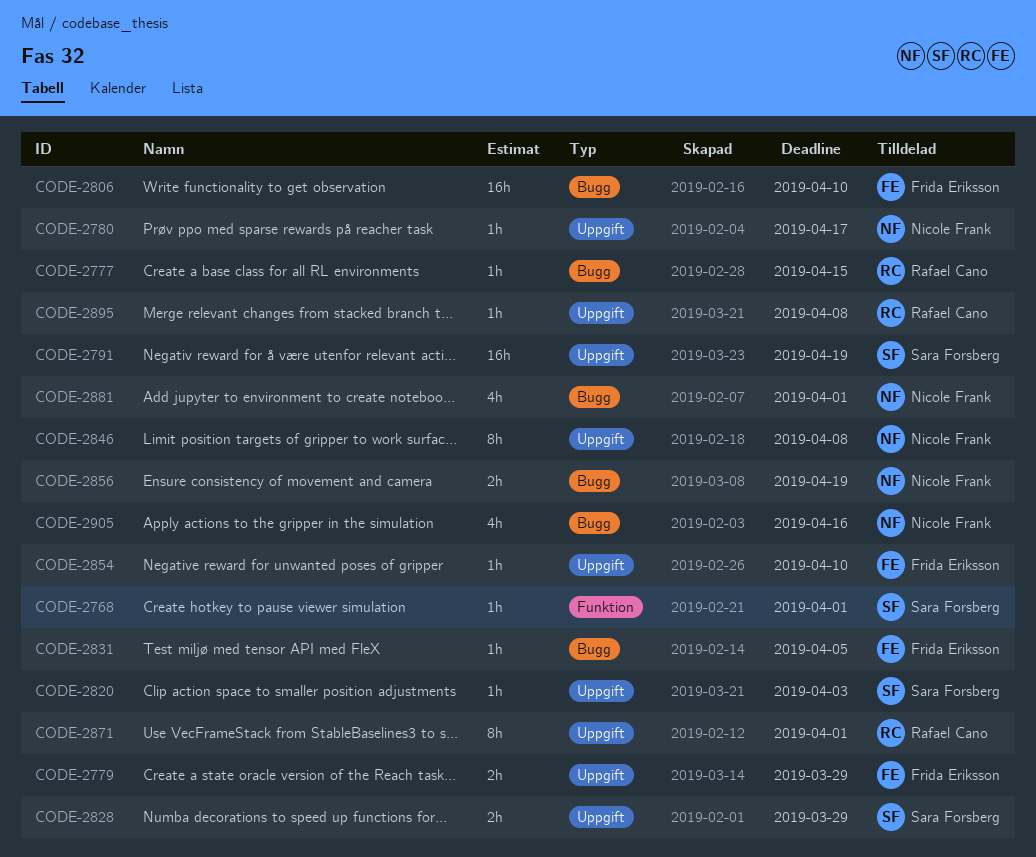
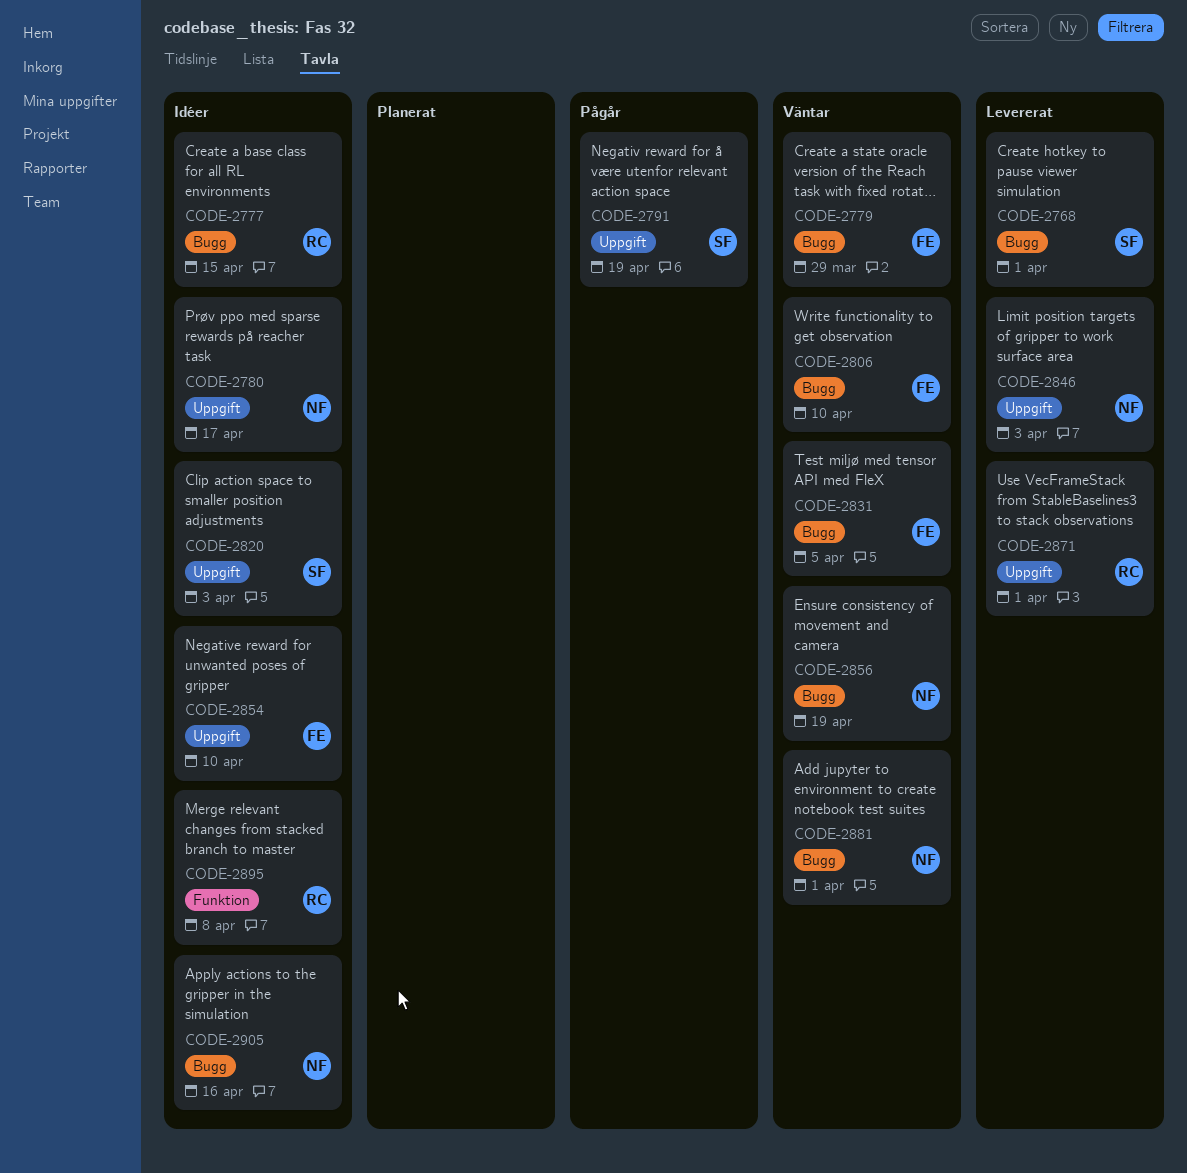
CODE-2768, label: Funktion -> Bugg
CODE-2779, label: Uppgift -> Bugg
CODE-2828: present -> none
CODE-2846, due: Apr 8 -> Apr 3
CODE-2895, label: Uppgift -> Funktion

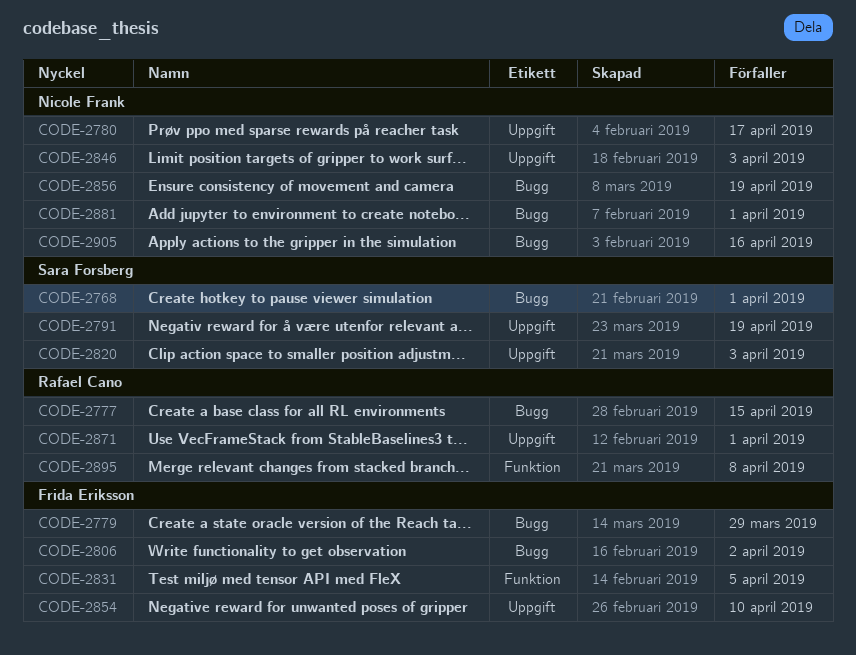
CODE-2806, due: Apr 10 -> Apr 2
CODE-2831, label: Bugg -> Funktion

